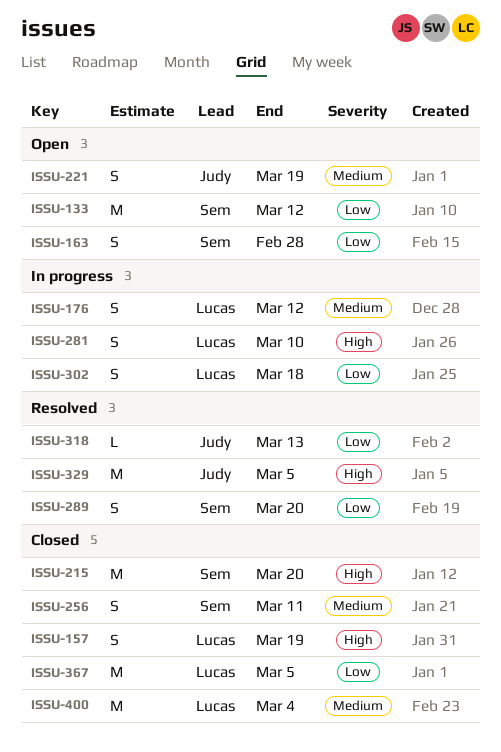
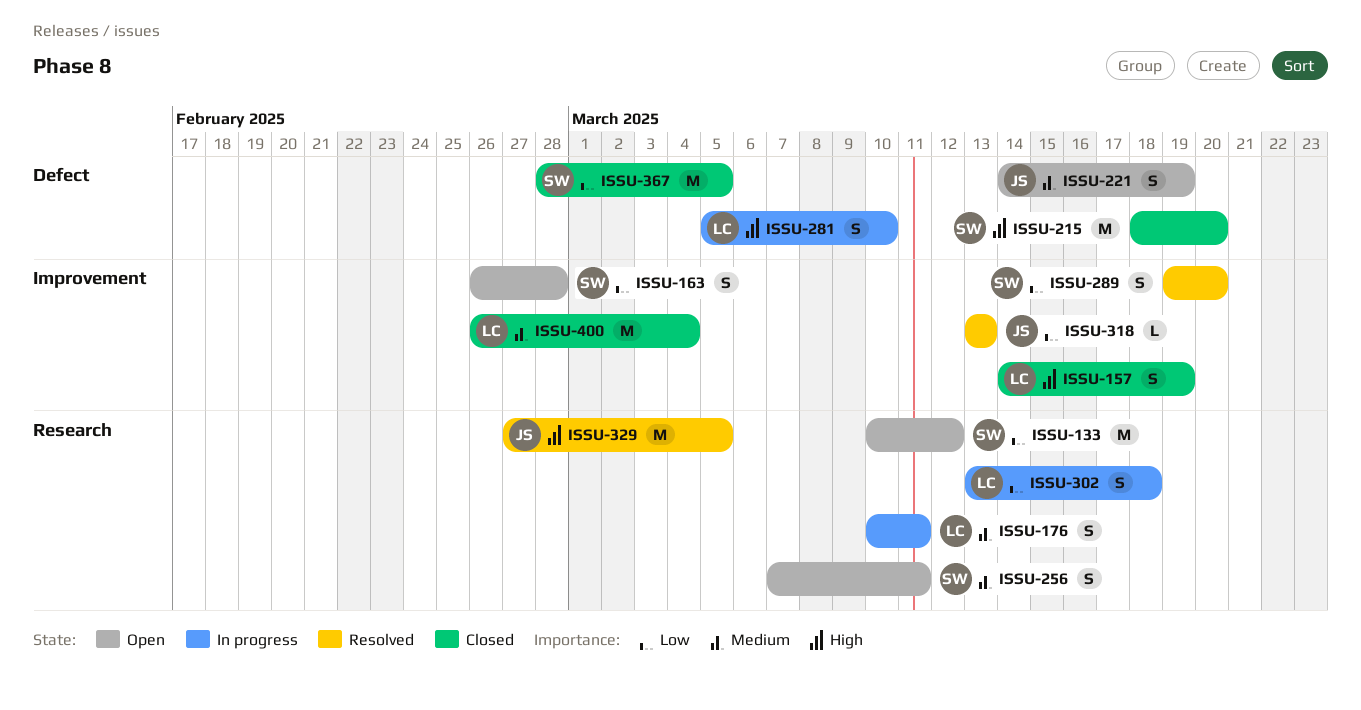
ISSU-176, due: Mar 12 -> Mar 11
ISSU-256, status: Closed -> Open
ISSU-367, owner: Lucas -> Sem

